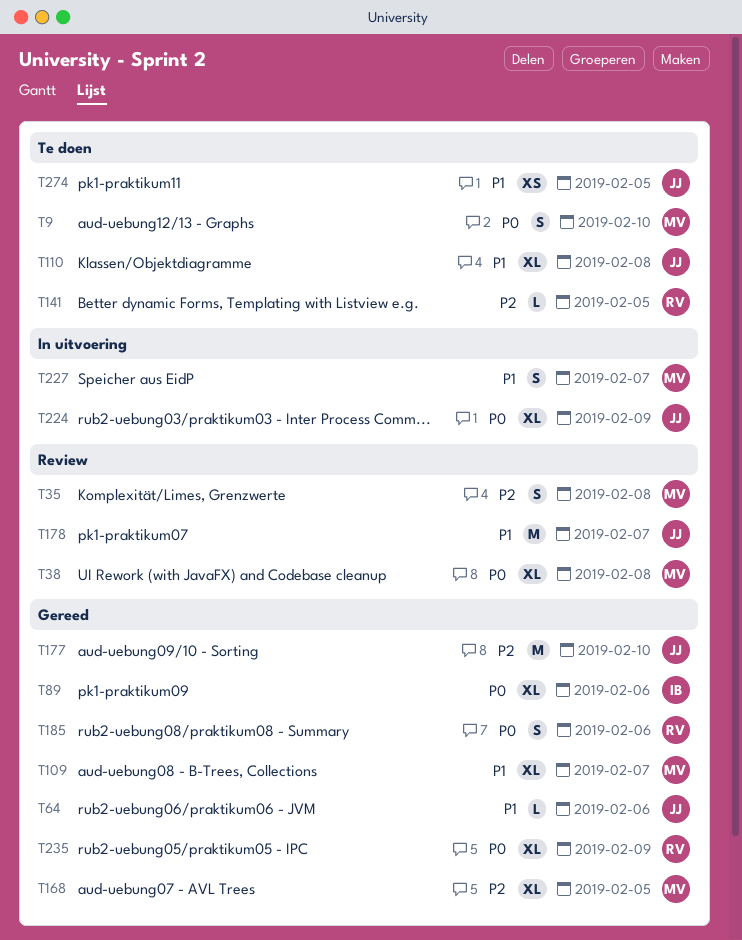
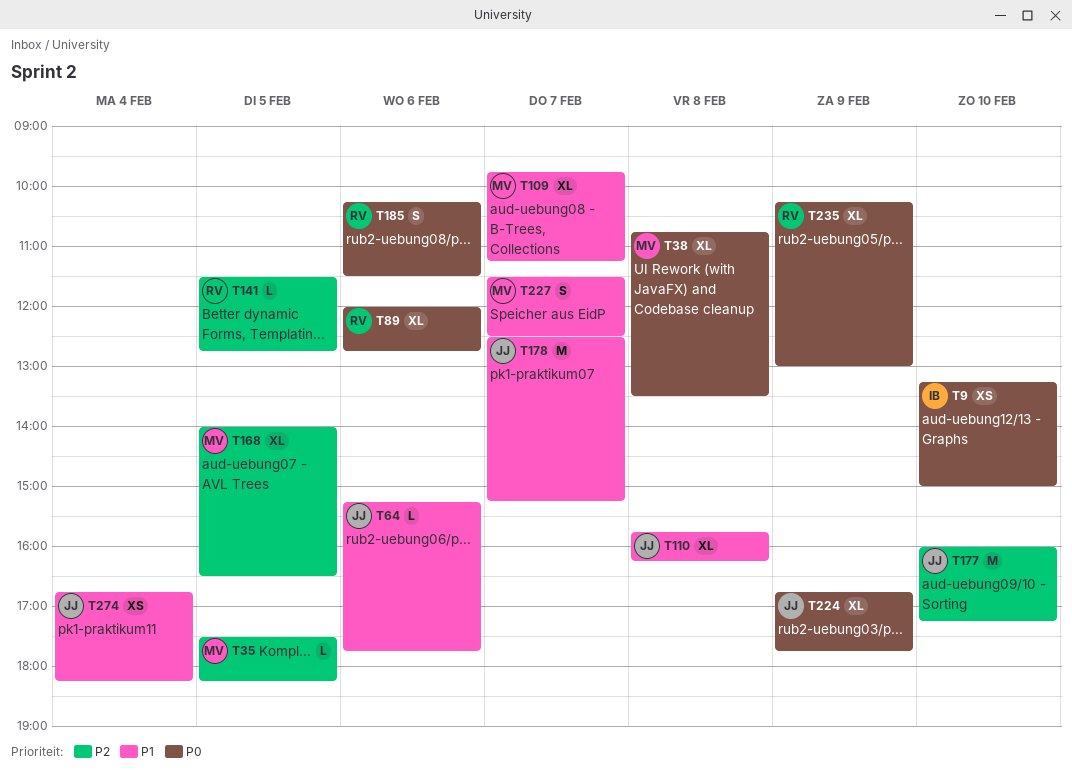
T9, owner: MV -> IB
T9, estimate: S -> XS
T35, estimate: S -> L
T35, day: Feb 8 -> Feb 5
T89, owner: IB -> RV
T274, day: Feb 5 -> Feb 4

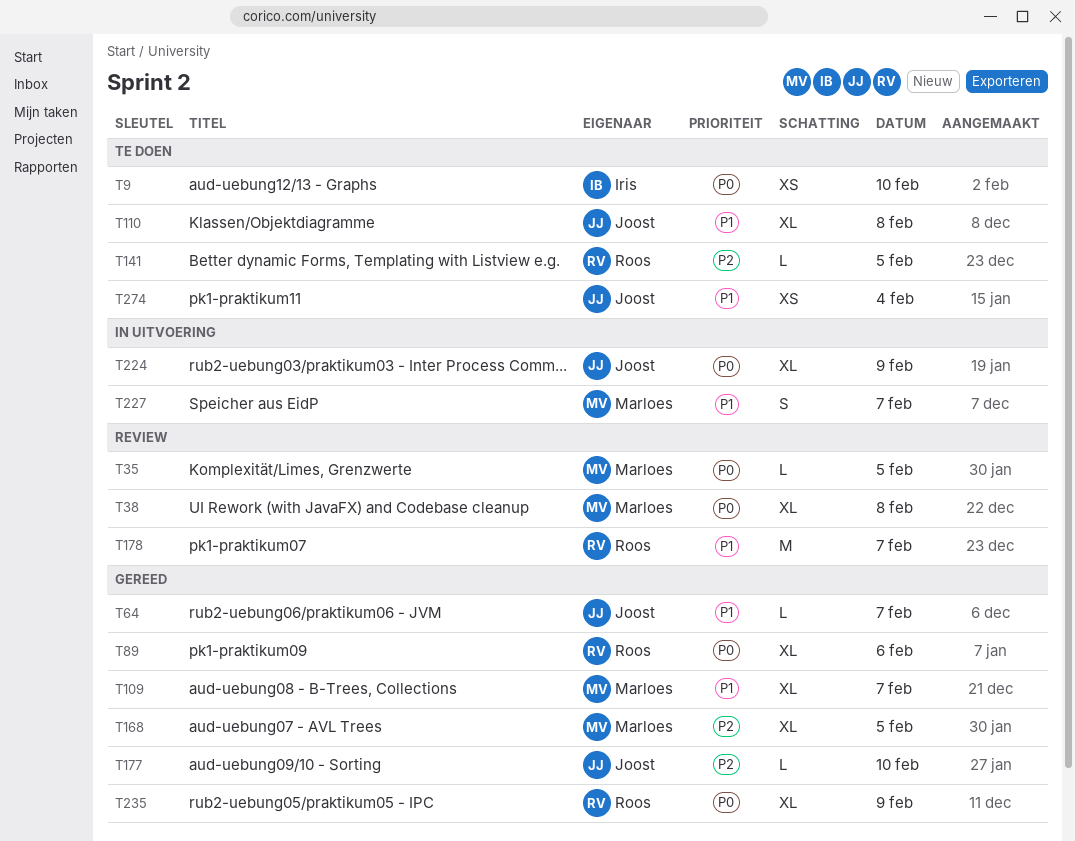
T35, priority: P2 -> P0
T64, day: Feb 6 -> Feb 7
T177, estimate: M -> L
T178, owner: Joost -> Roos
T185: present -> none

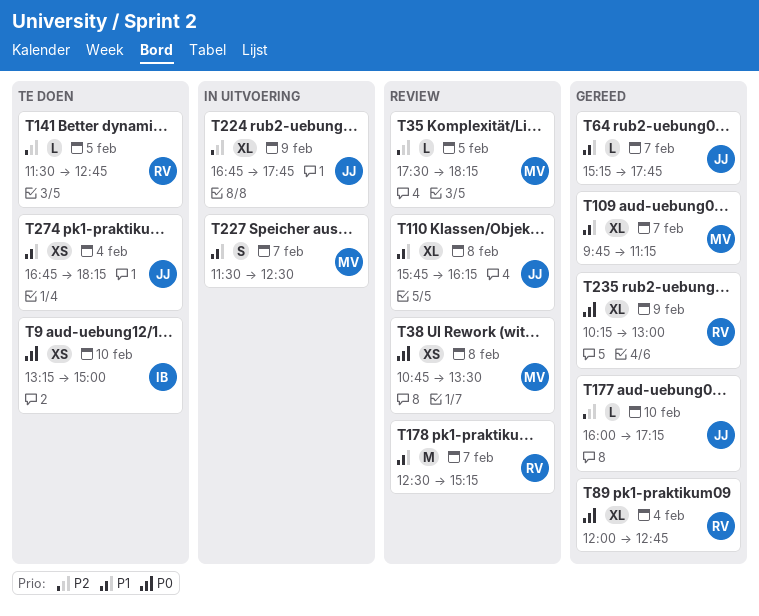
T35, priority: P0 -> P2
T38, estimate: XL -> XS
T89, day: Feb 6 -> Feb 4
T110, status: Te doen -> Review
T168: present -> none
T224, priority: P0 -> P2

